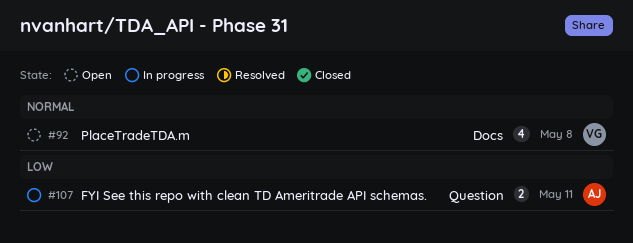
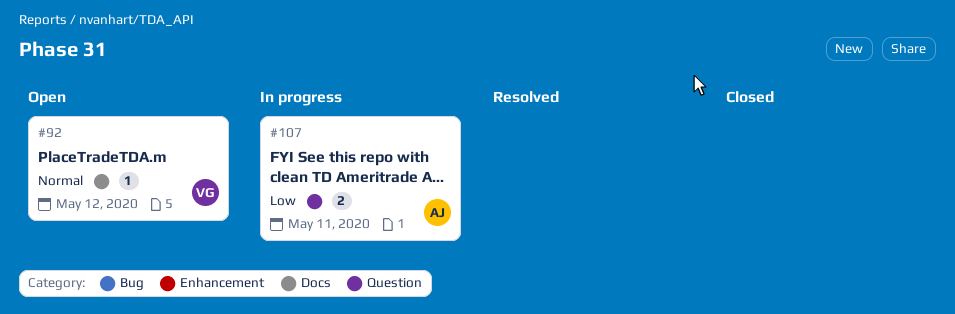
#92, estimate: 4 -> 1
#92, due: May 8 -> May 12

